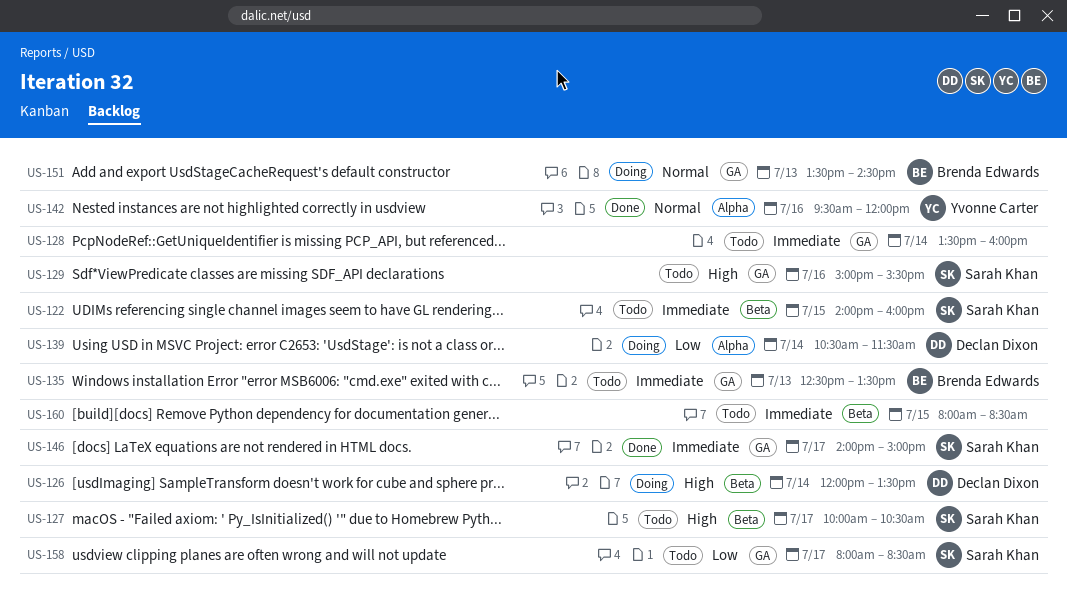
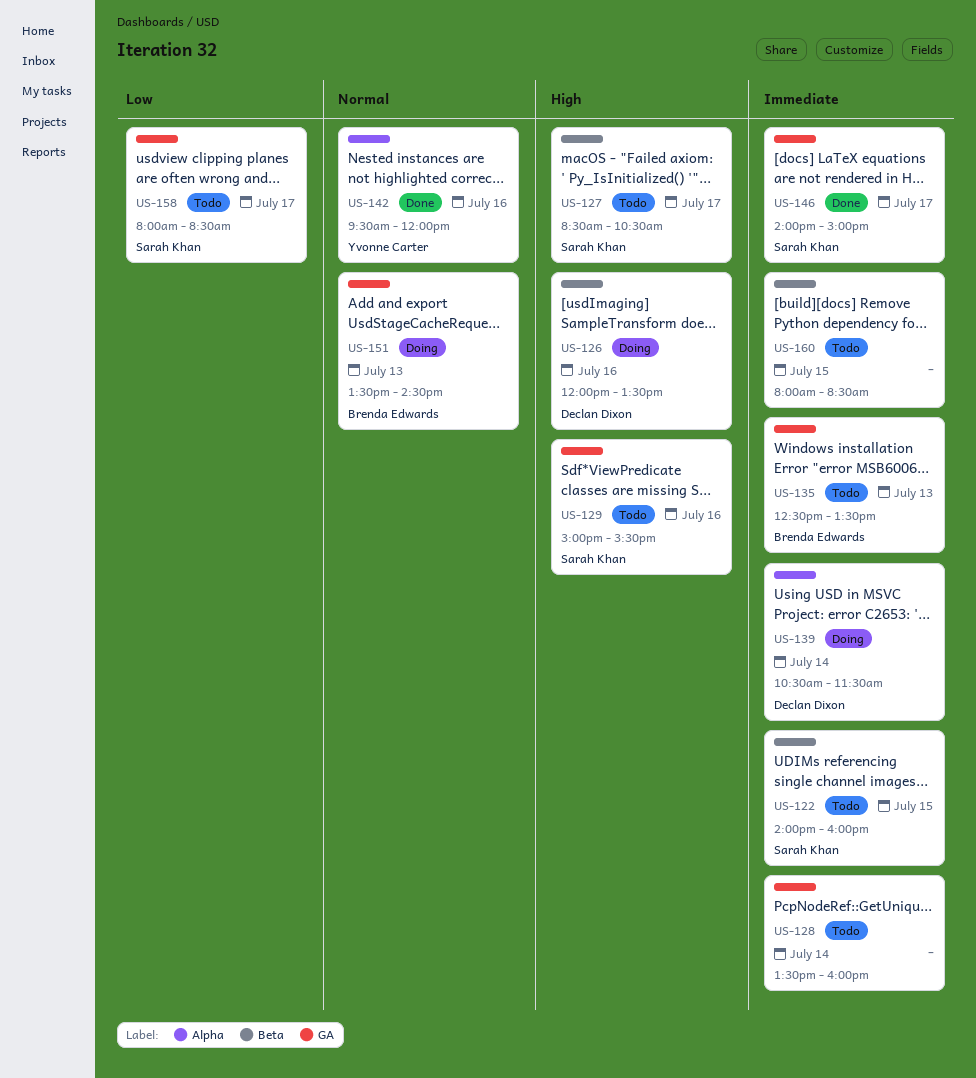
US-126, day: Jul 14 -> Jul 16
US-127, begins: 10:00 -> 08:30
US-139, priority: Low -> Immediate

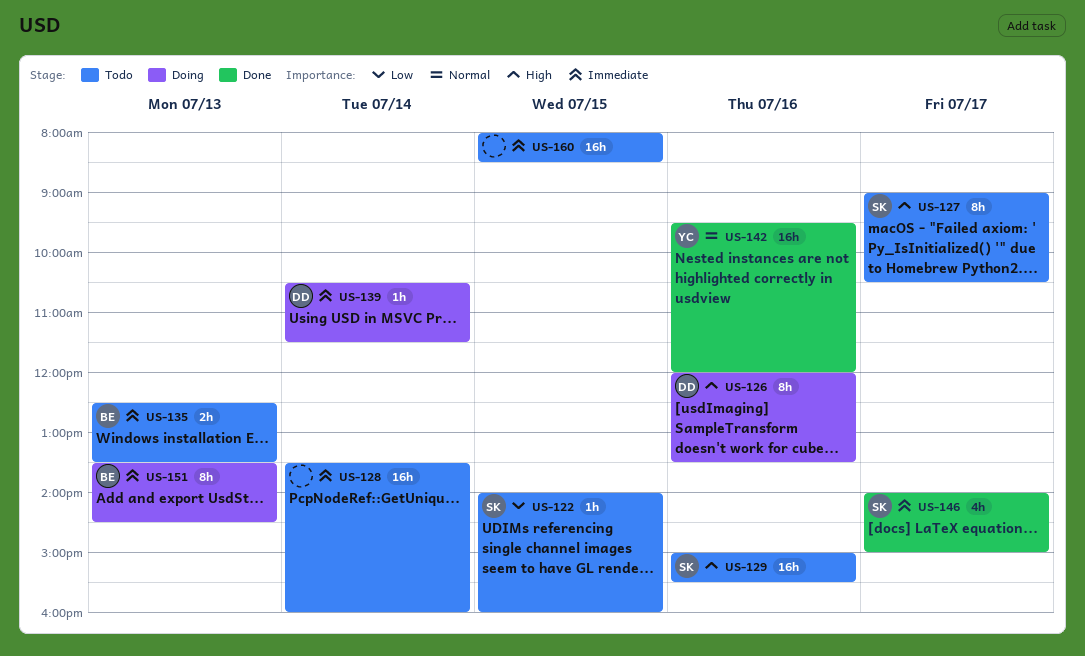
US-122, priority: Immediate -> Low
US-127, begins: 08:30 -> 09:00
US-151, priority: Normal -> Immediate
US-158: present -> none

